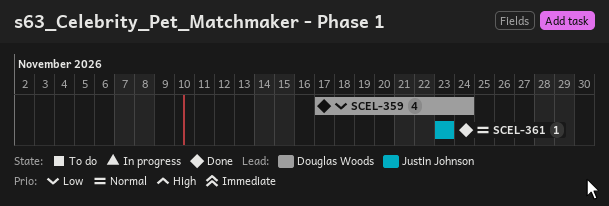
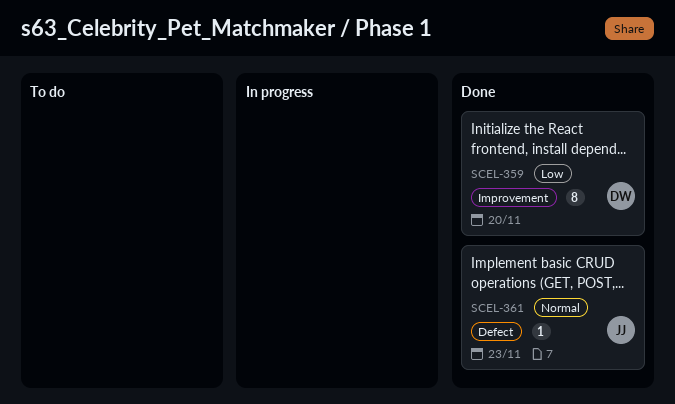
SCEL-359, estimate: 4 -> 8
SCEL-359, due: Nov 24 -> Nov 20

